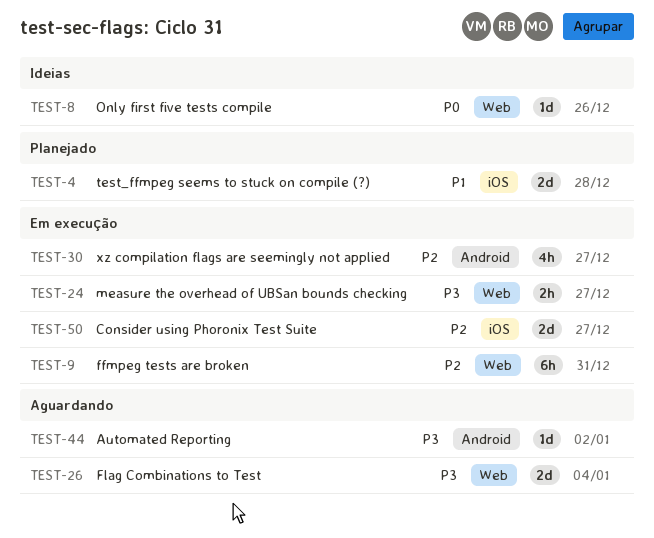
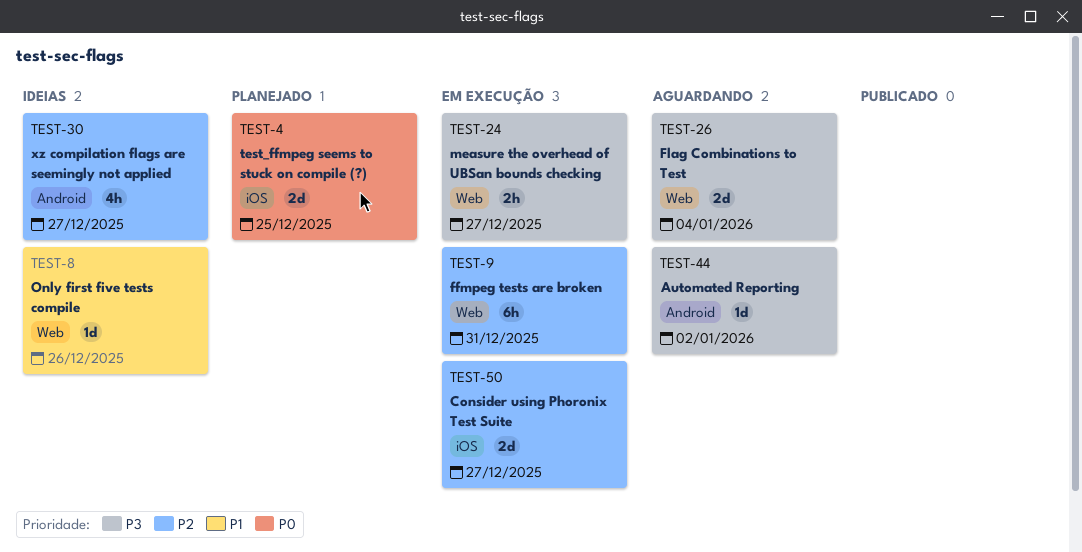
TEST-4, priority: P1 -> P0
TEST-4, due: Dec 28 -> Dec 25
TEST-8, priority: P0 -> P1
TEST-30, status: Em execução -> Ideias

